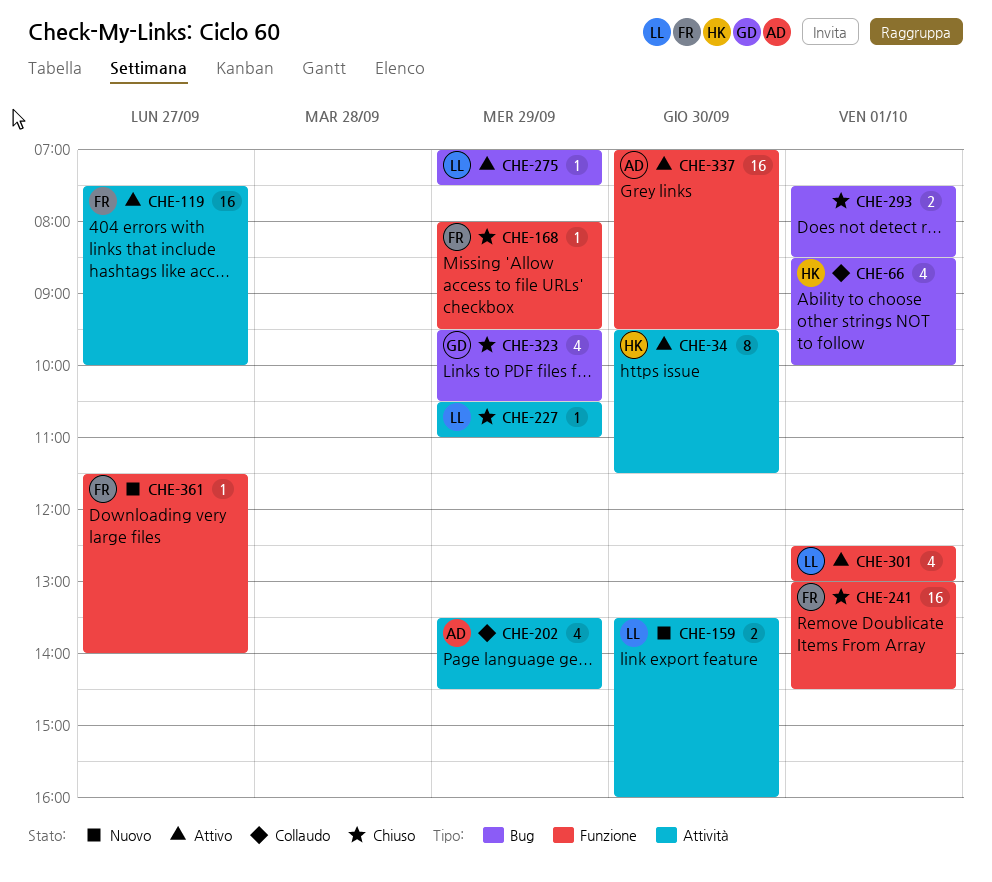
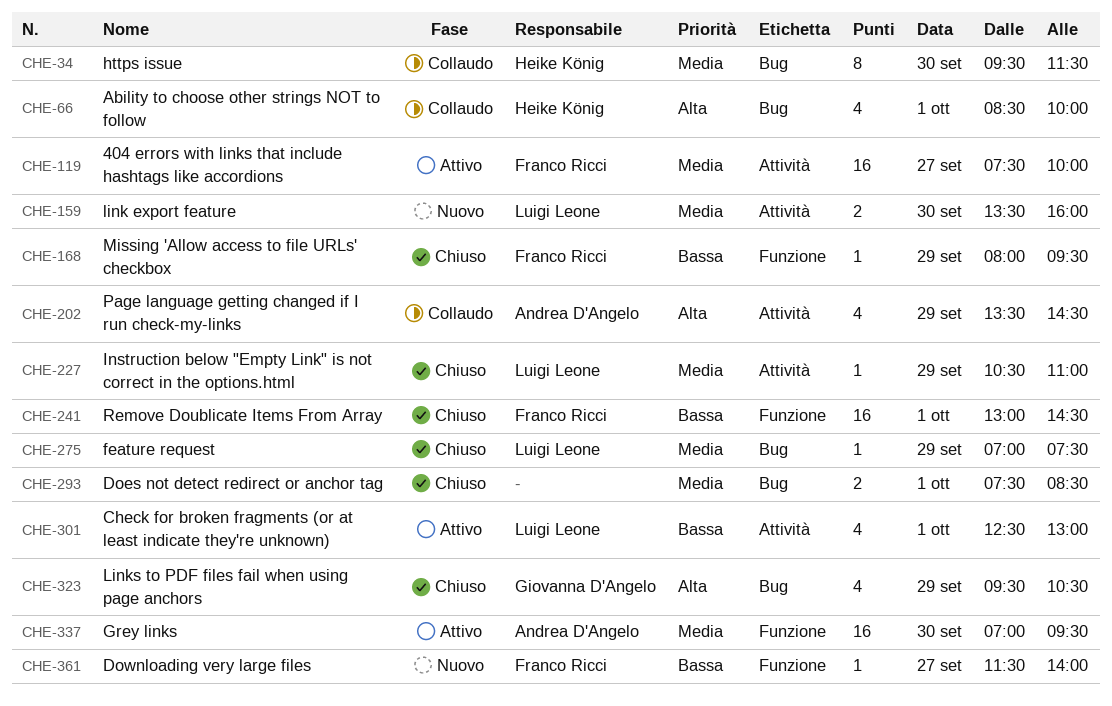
CHE-34, status: Attivo -> Collaudo
CHE-34, label: Attività -> Bug
CHE-275, status: Attivo -> Chiuso
CHE-301, label: Funzione -> Attività

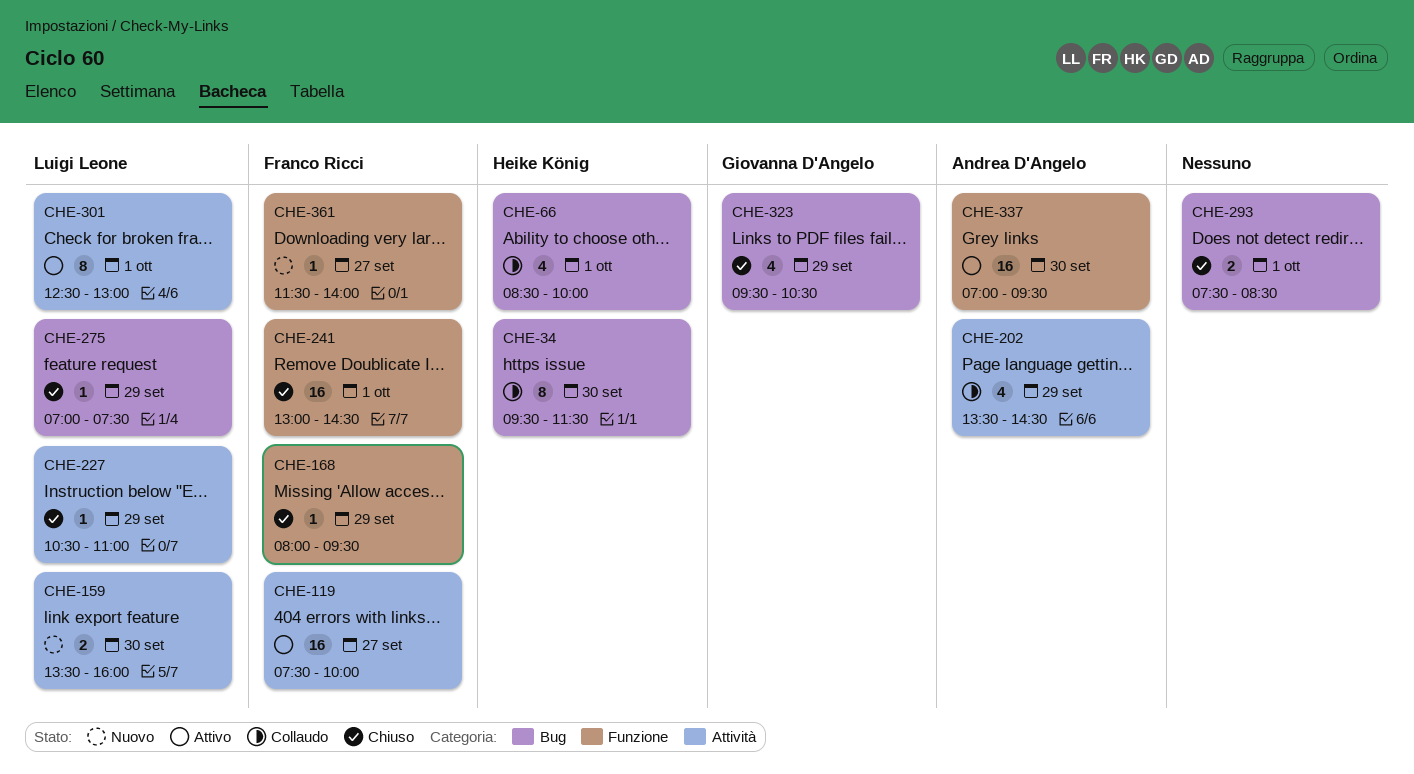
CHE-301, estimate: 4 -> 8

